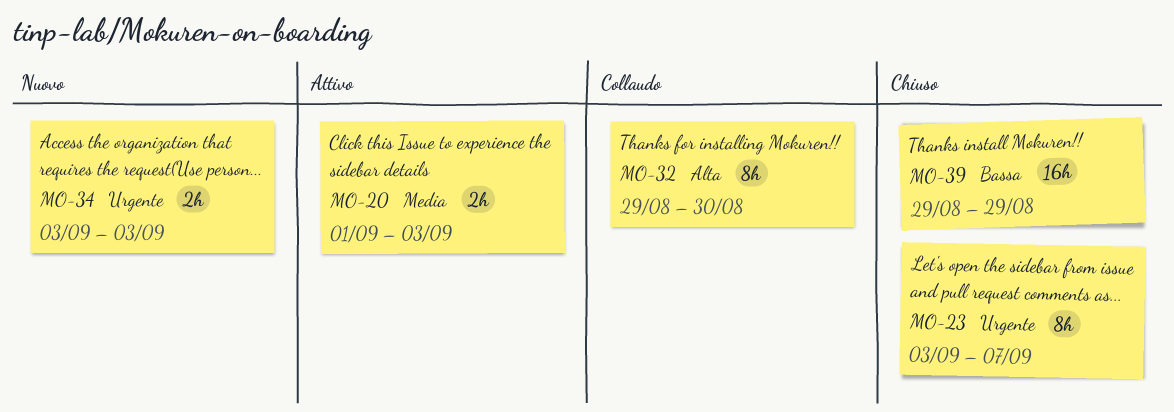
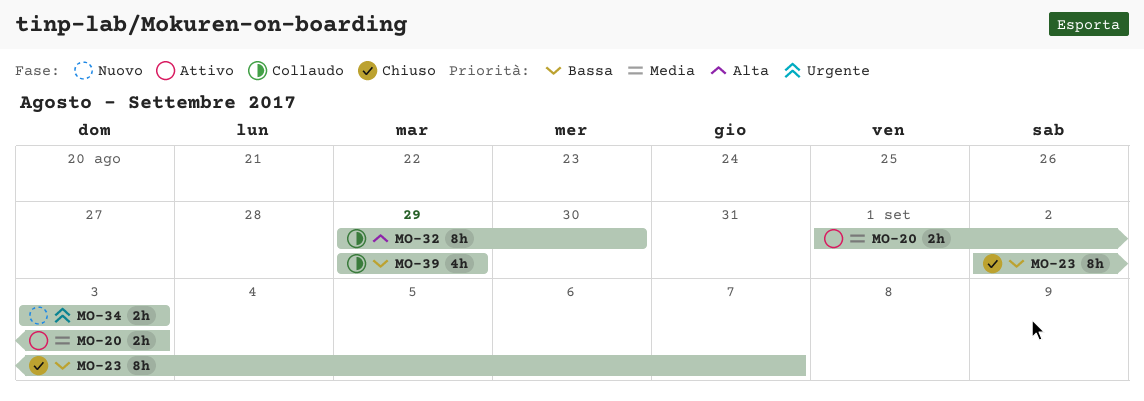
MO-23, priority: Urgente -> Bassa
MO-23, start: Sep 3 -> Sep 2
MO-39, status: Chiuso -> Collaudo
MO-39, estimate: 16h -> 4h

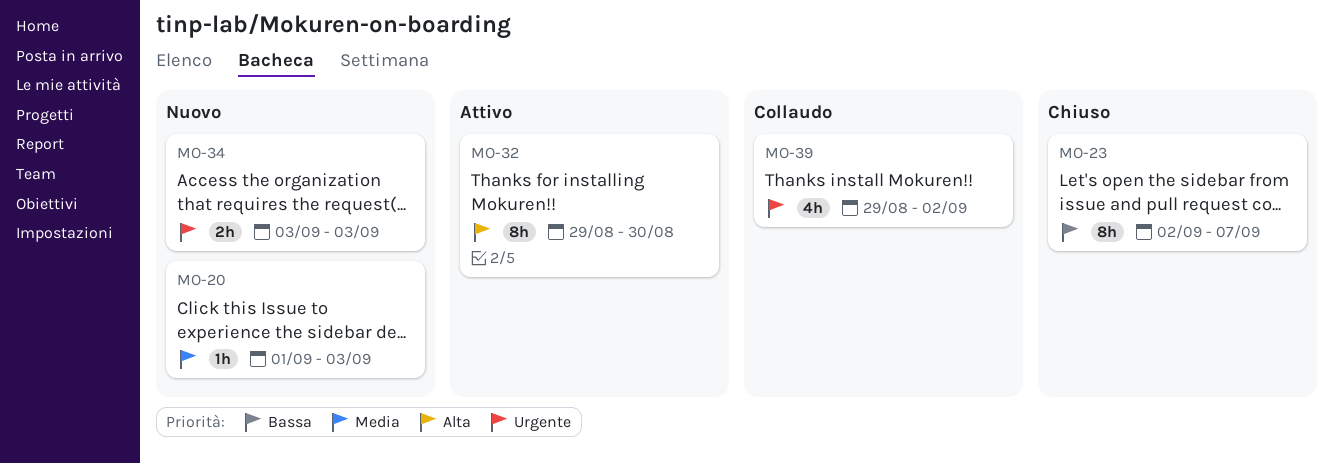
MO-20, status: Attivo -> Nuovo
MO-20, estimate: 2h -> 1h
MO-32, status: Collaudo -> Attivo
MO-39, priority: Bassa -> Urgente
MO-39, due: Aug 29 -> Sep 2

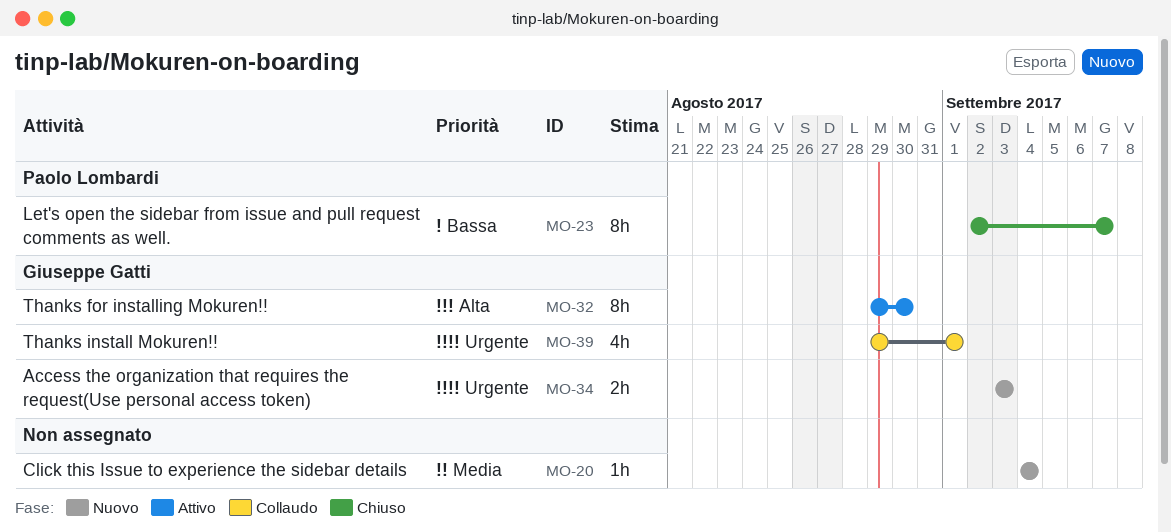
MO-20, start: Sep 1 -> Sep 4
MO-20, due: Sep 3 -> Sep 4
MO-39, due: Sep 2 -> Sep 1

